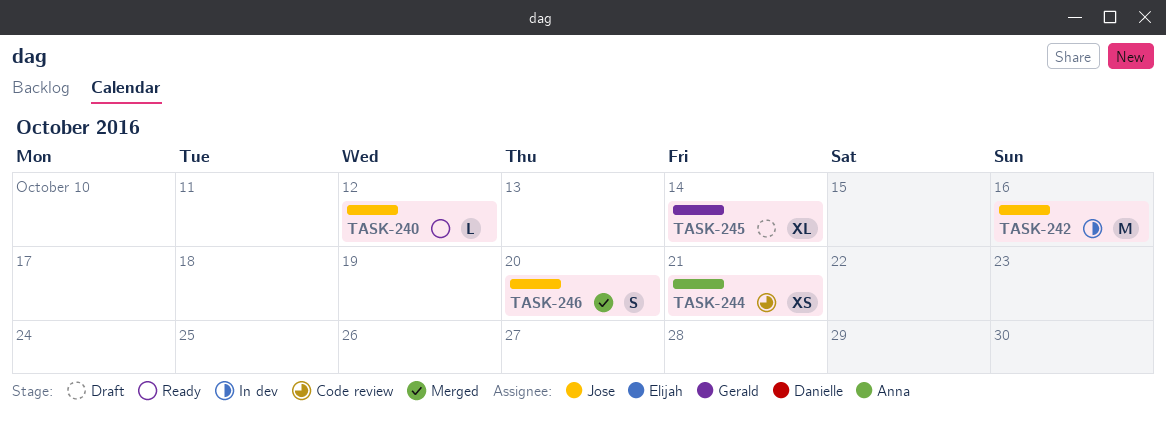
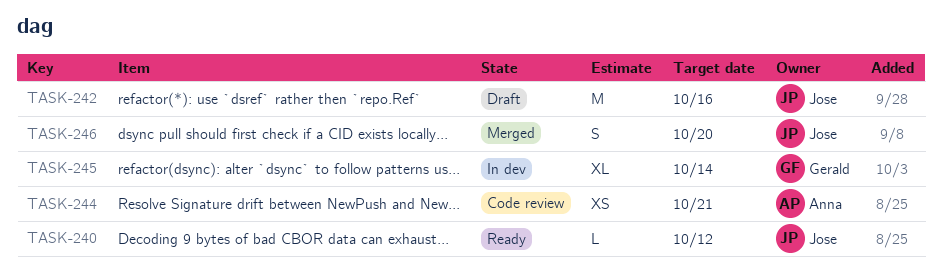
TASK-242, status: In dev -> Draft
TASK-245, status: Draft -> In dev

